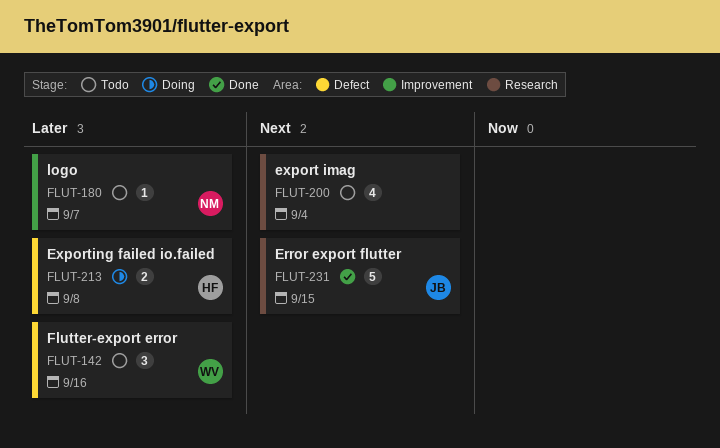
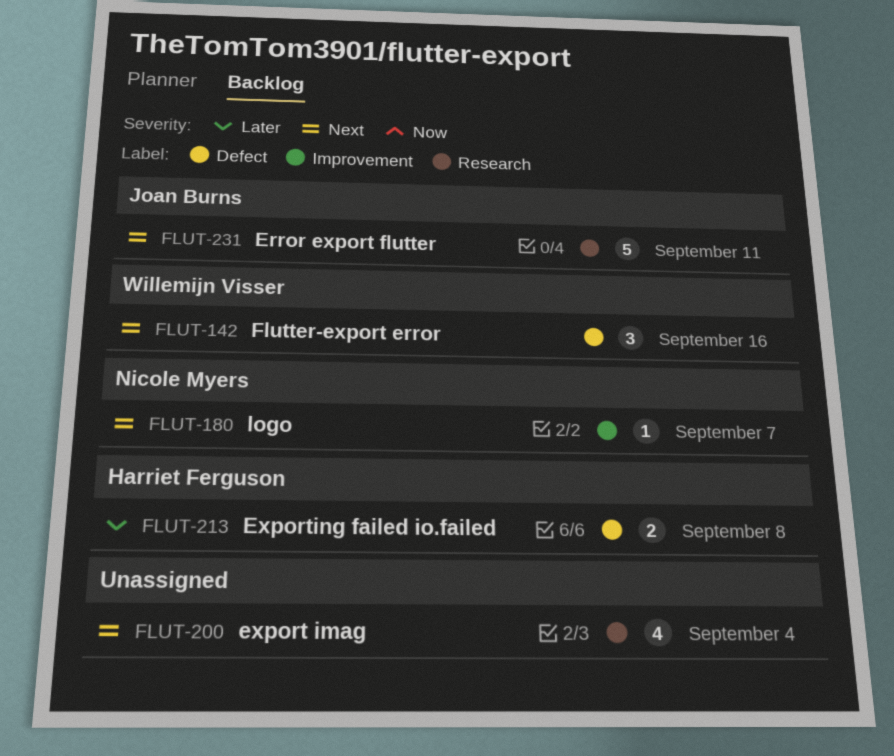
FLUT-142, priority: Later -> Next
FLUT-180, priority: Later -> Next
FLUT-231, due: Sep 15 -> Sep 11

